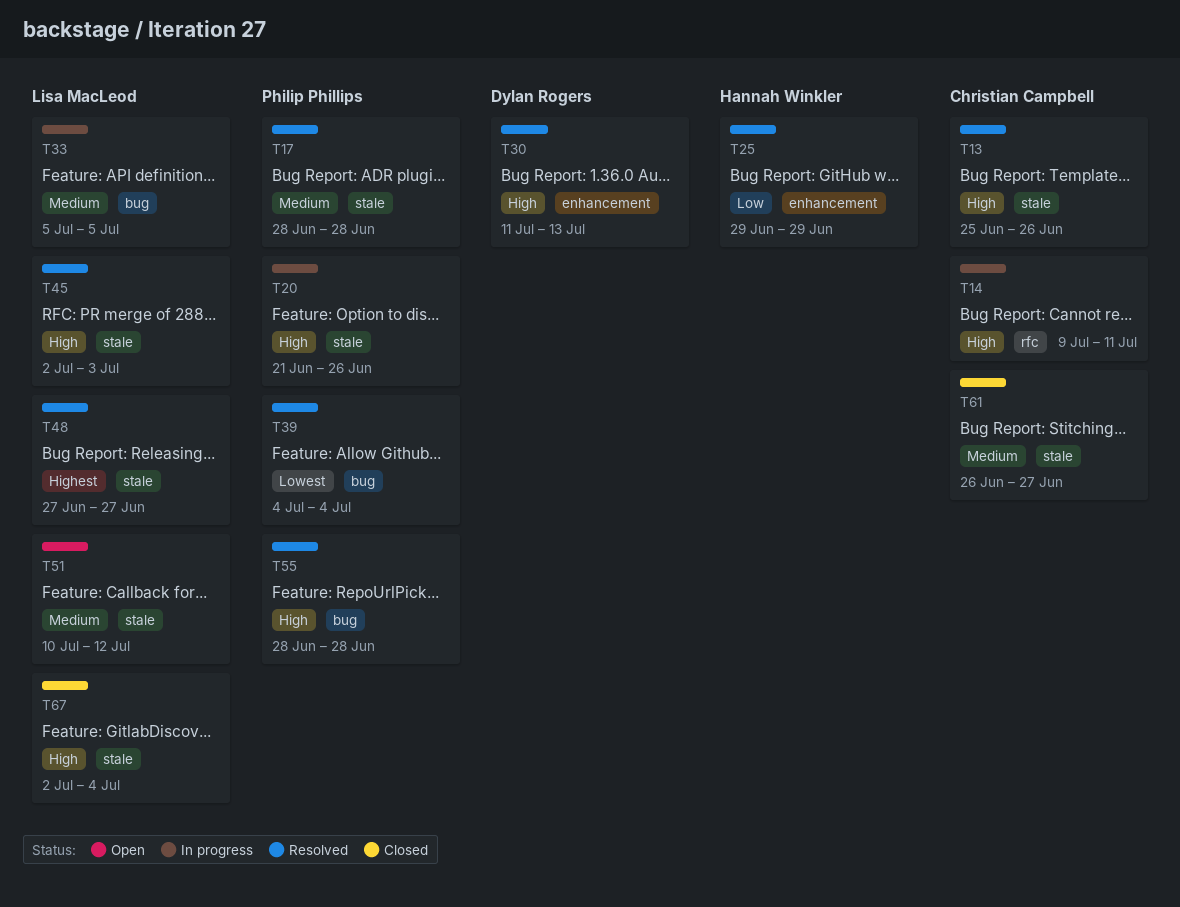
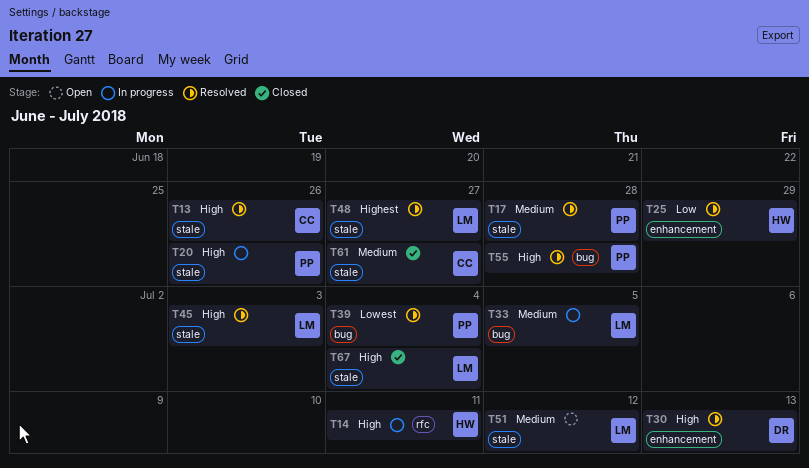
T14, owner: Christian Campbell -> Hannah Winkler

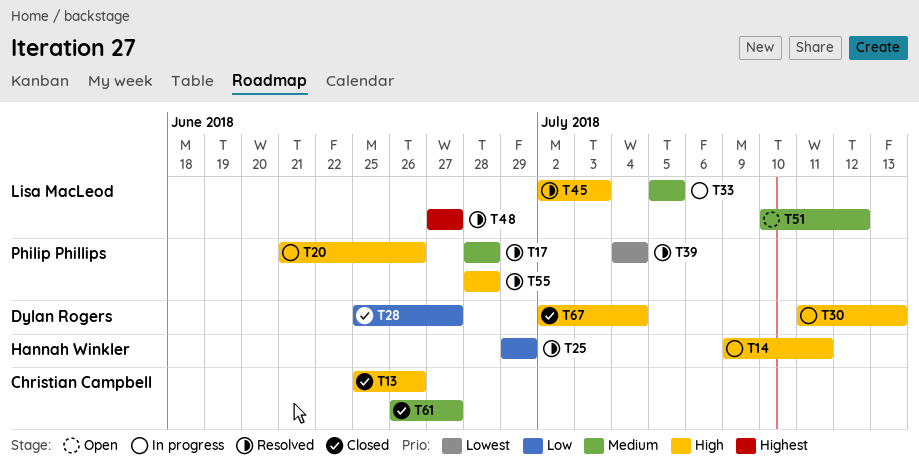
T13, status: Resolved -> Closed
T28: none -> present
T30, status: Resolved -> In progress
T67, owner: Lisa MacLeod -> Dylan Rogers

